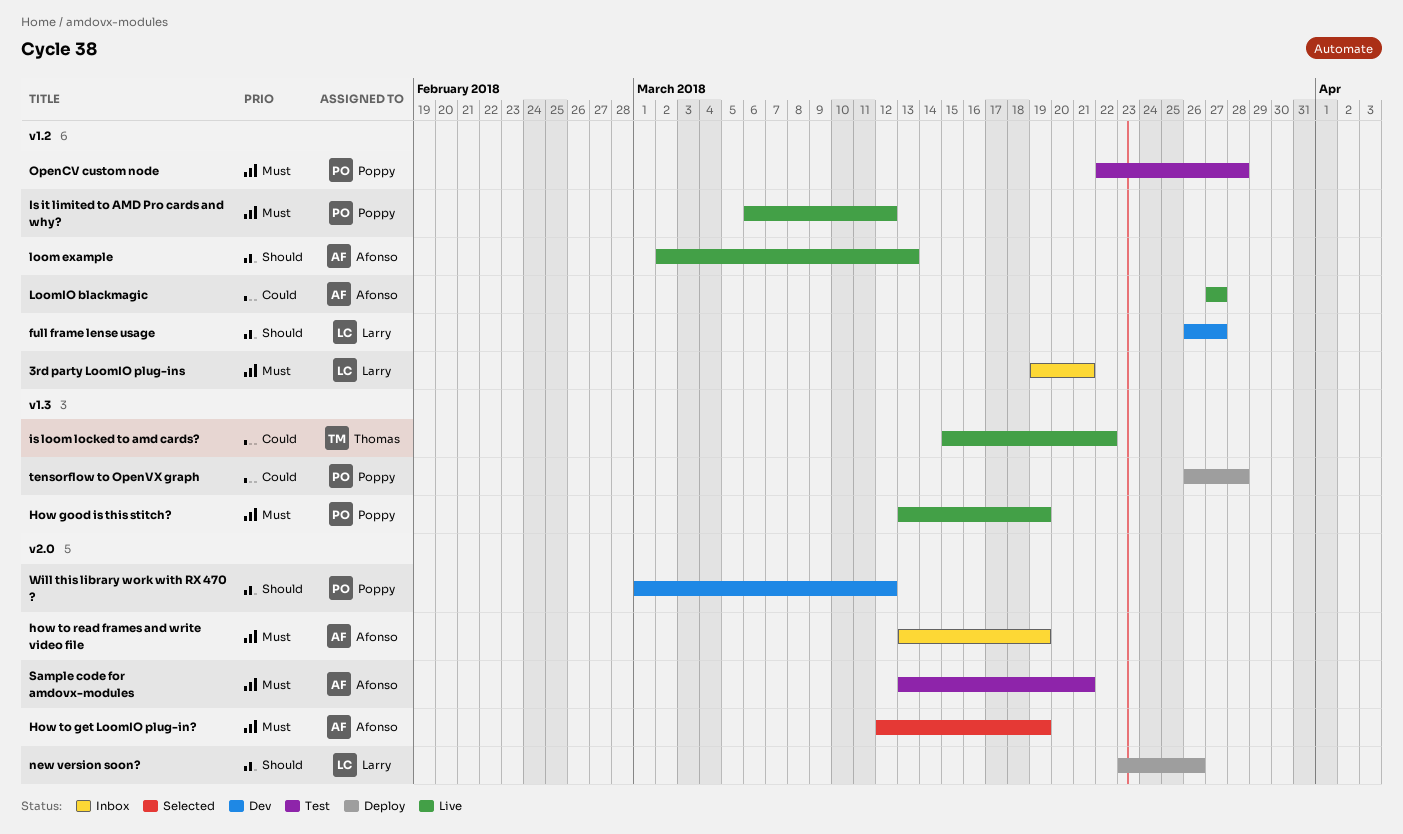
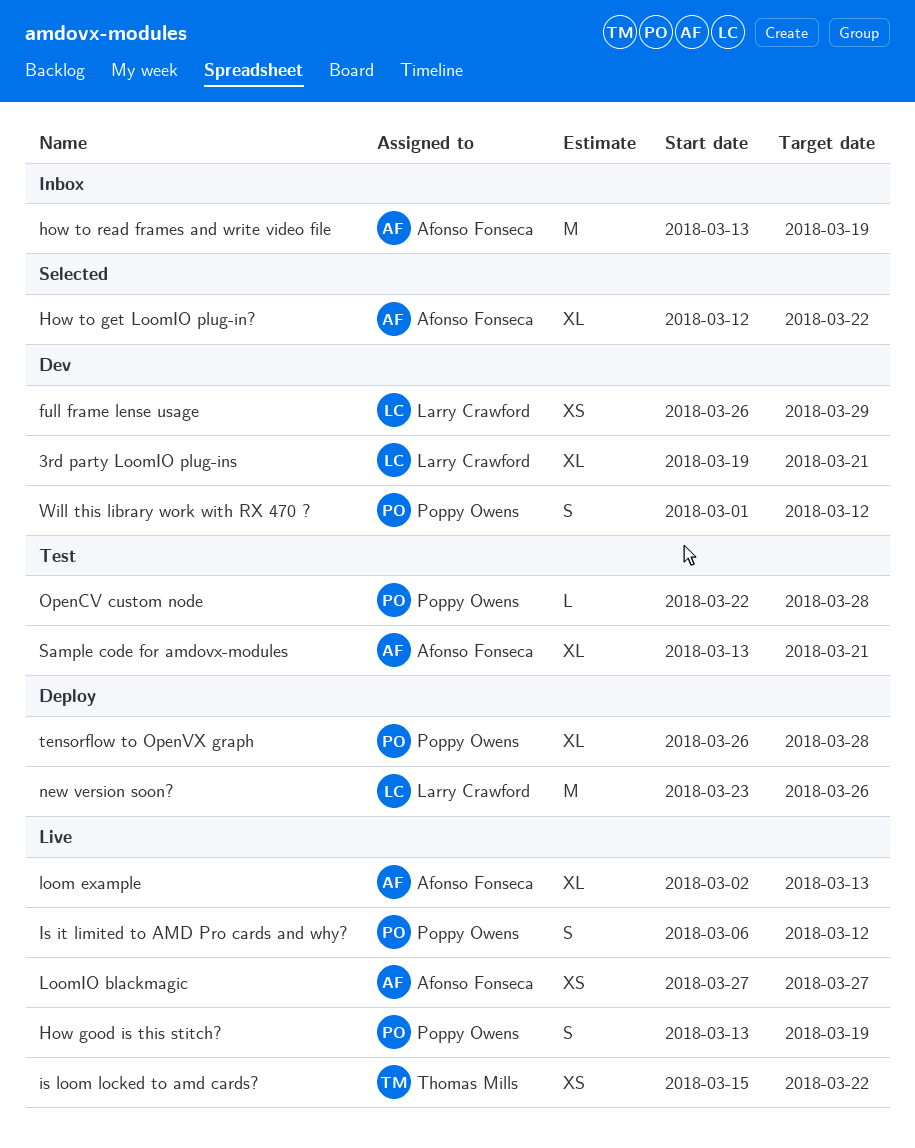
3rd party LoomIO plug-ins, status: Inbox -> Dev
full frame lense usage, due: Mar 27 -> Mar 29
How to get LoomIO plug-in?, due: Mar 19 -> Mar 22

